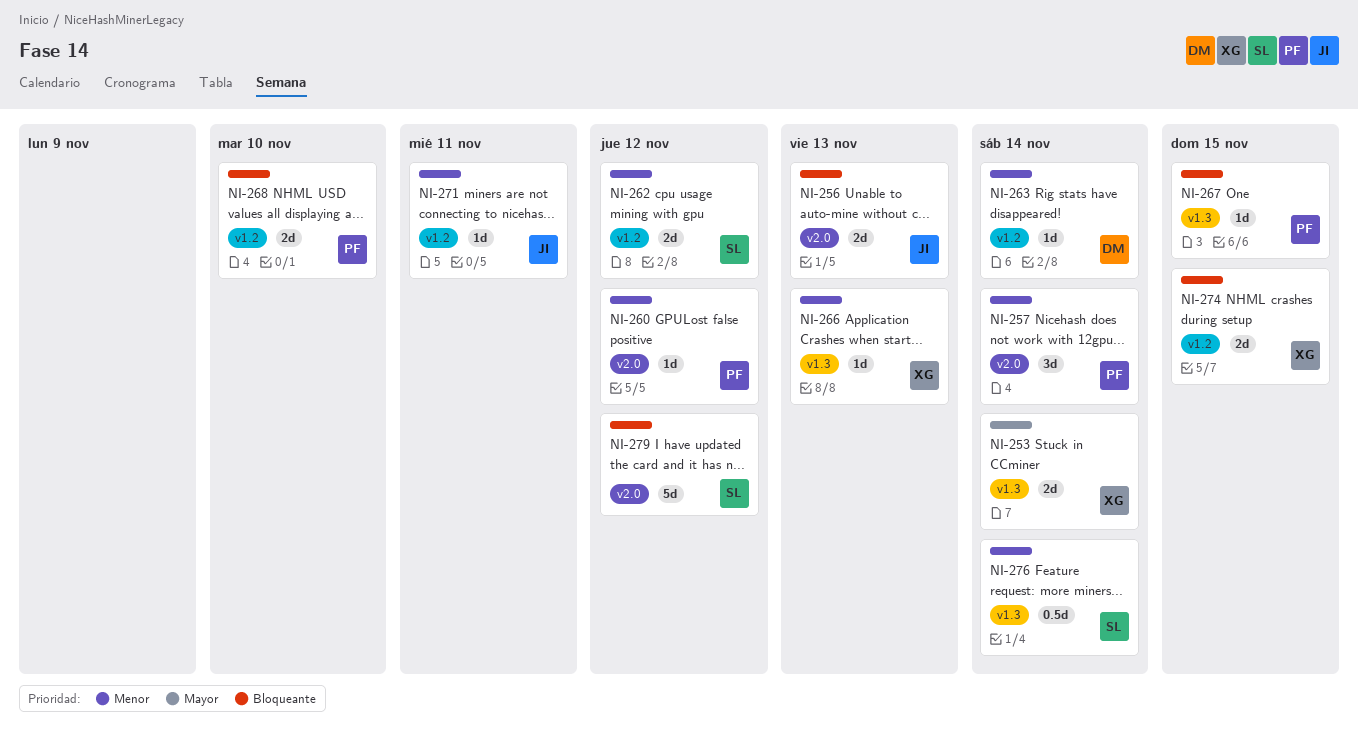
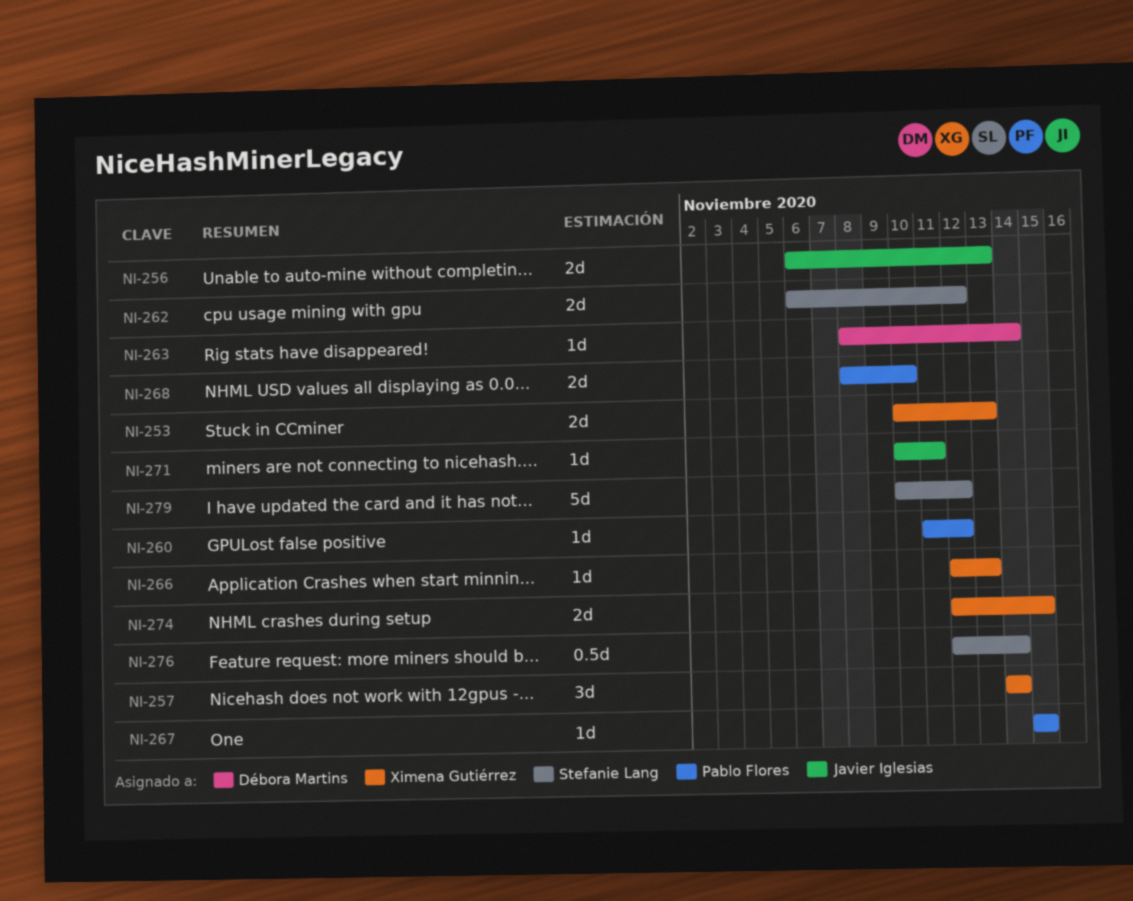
NI-253, due: Nov 14 -> Nov 13
NI-257, owner: Pablo Flores -> Ximena Gutiérrez

